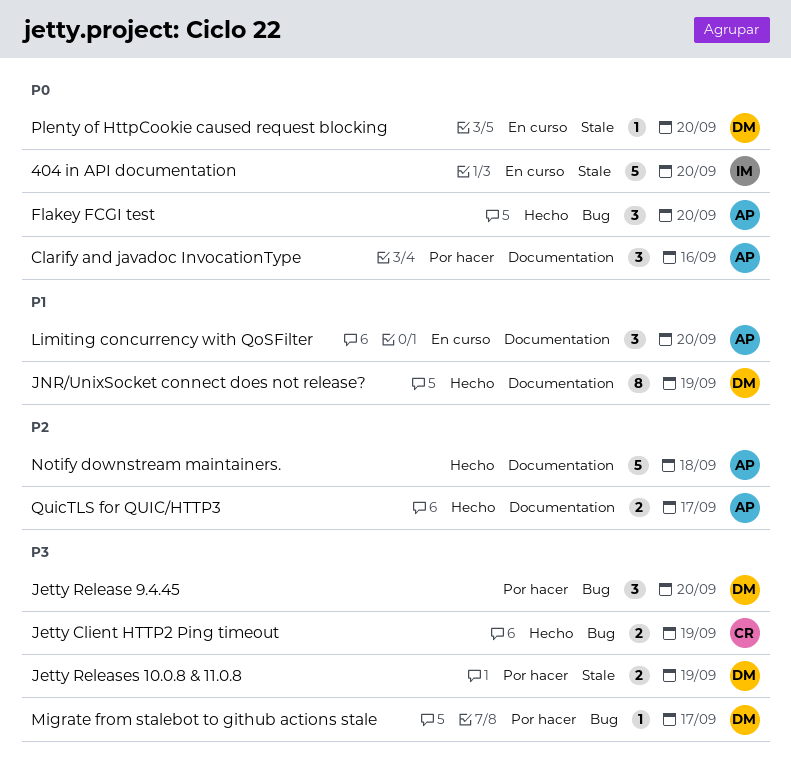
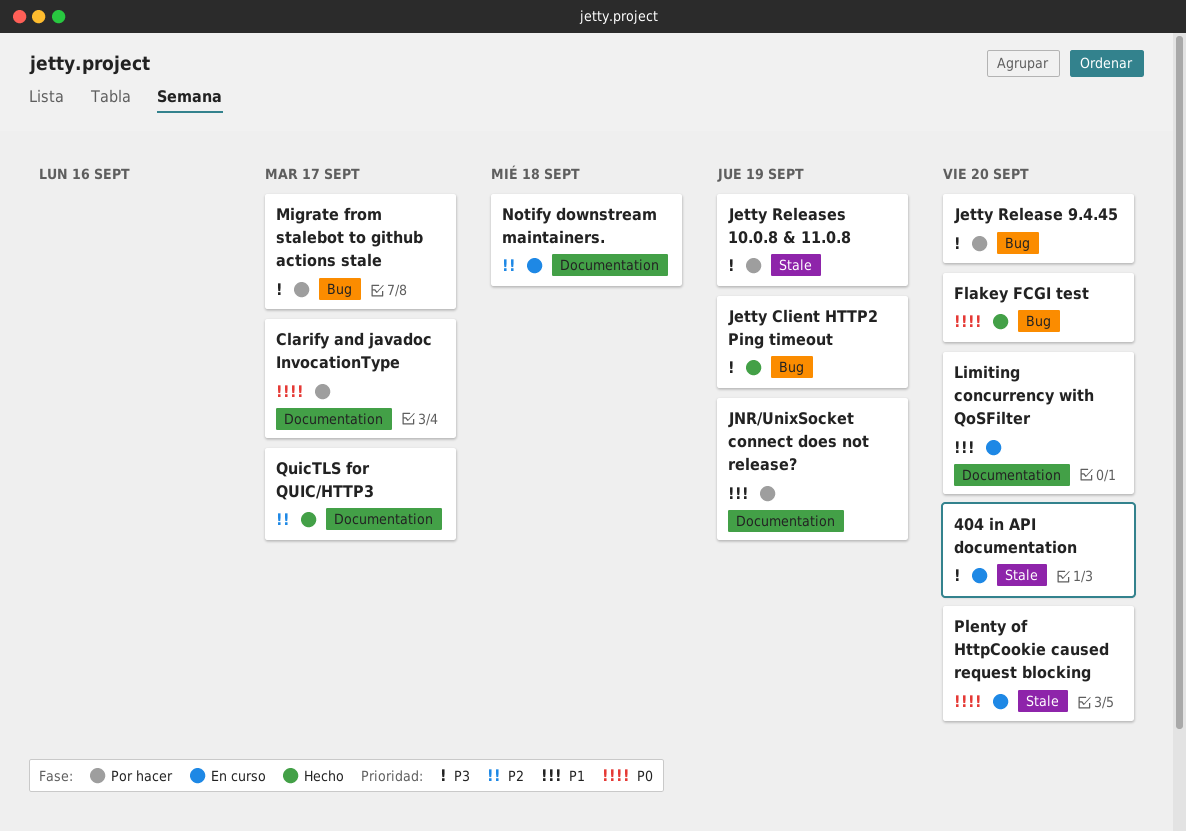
404 in API documentation, priority: P0 -> P3
Clarify and javadoc InvocationType, due: Sep 16 -> Sep 17
JNR/UnixSocket connect does not release?, status: Hecho -> Por hacer
Notify downstream maintainers., status: Hecho -> En curso

